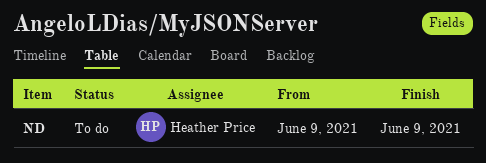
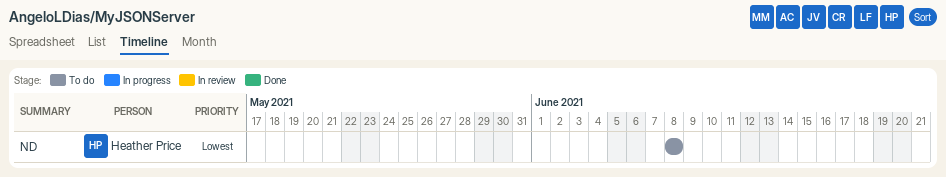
ND, start: Jun 9 -> Jun 8
ND, due: Jun 9 -> Jun 8

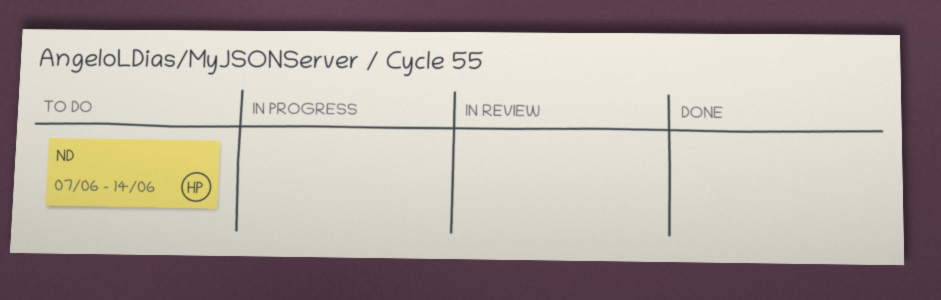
ND, start: Jun 8 -> Jun 7
ND, due: Jun 8 -> Jun 14

